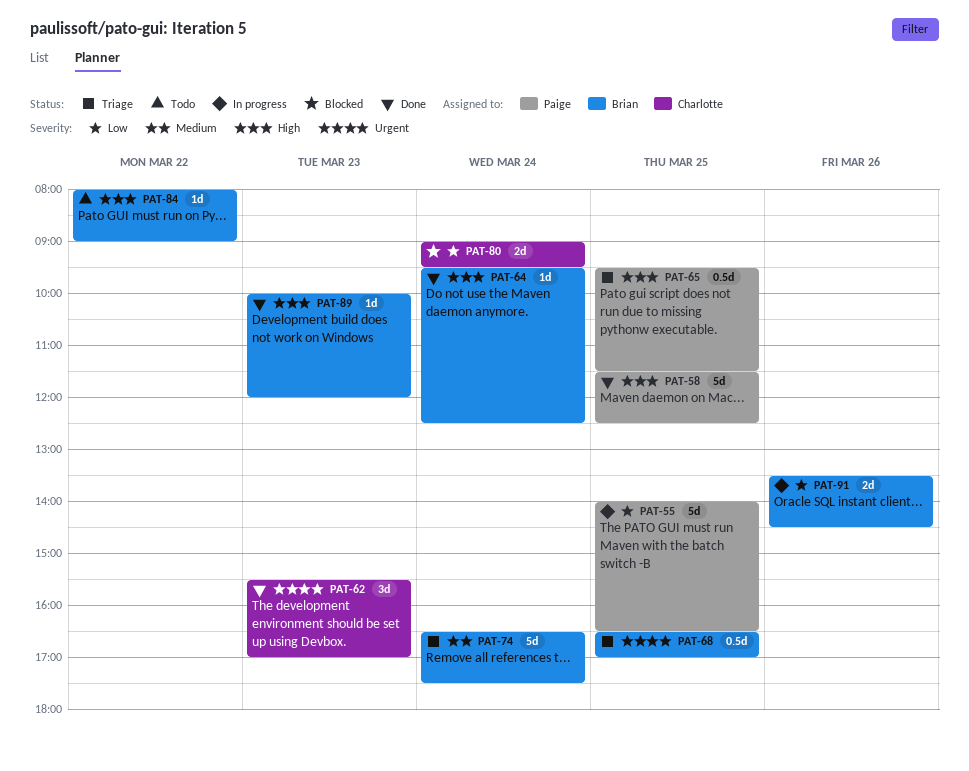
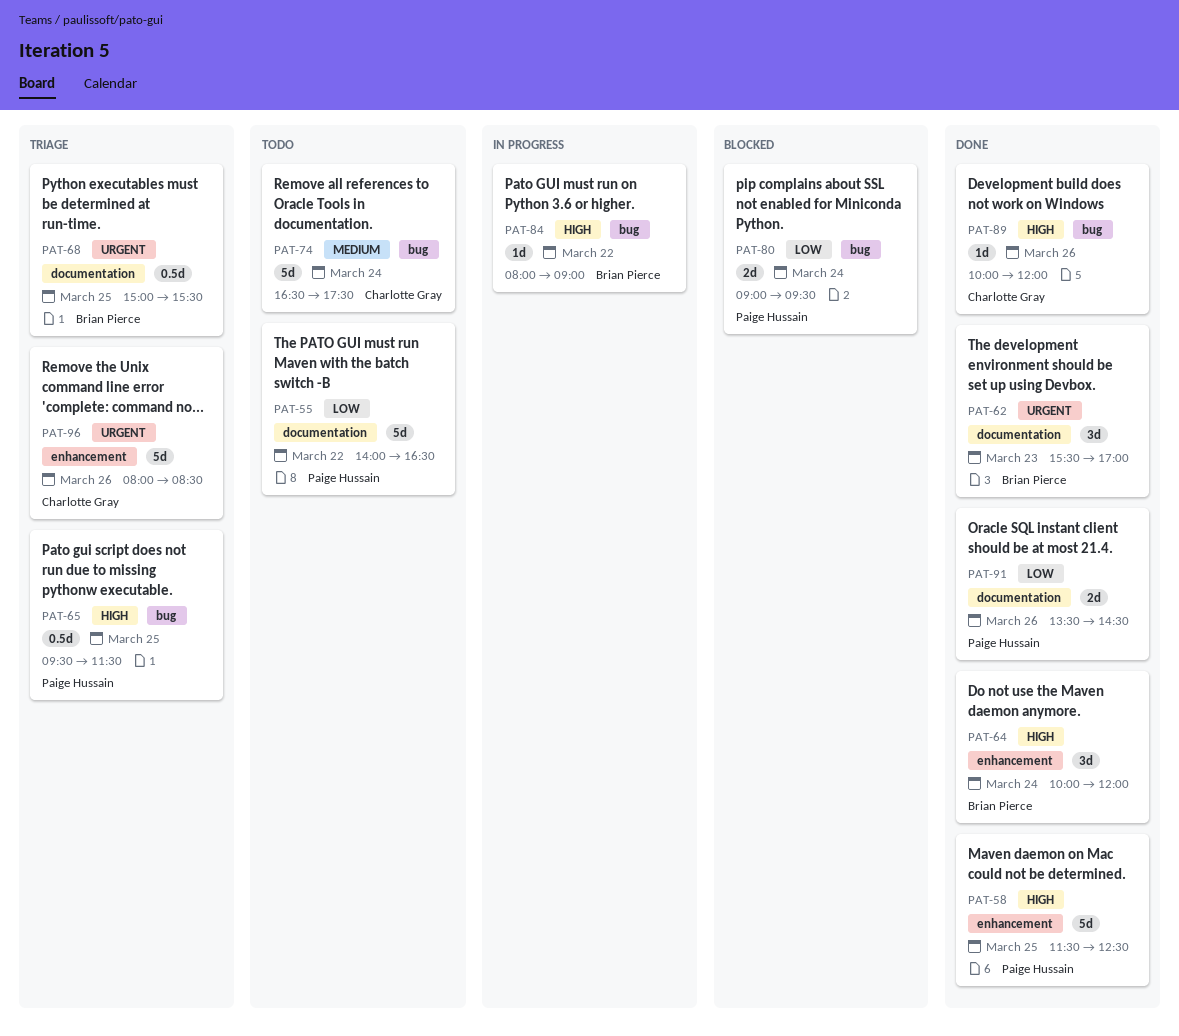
PAT-55, status: In progress -> Todo
PAT-55, day: Mar 25 -> Mar 22
PAT-62, owner: Charlotte Gray -> Brian Pierce
PAT-64, estimate: 1d -> 3d
PAT-64, begins: 09:30 -> 10:00
PAT-64, ends: 12:30 -> 12:00
PAT-68, begins: 16:30 -> 15:00
PAT-68, ends: 17:00 -> 15:30
PAT-74, status: Triage -> Todo
PAT-74, owner: Brian Pierce -> Charlotte Gray
PAT-80, owner: Charlotte Gray -> Paige Hussain
PAT-84, status: Todo -> In progress
PAT-89, owner: Brian Pierce -> Charlotte Gray
PAT-89, day: Mar 23 -> Mar 26
PAT-91, status: In progress -> Done
PAT-91, owner: Brian Pierce -> Paige Hussain
PAT-96: none -> present

